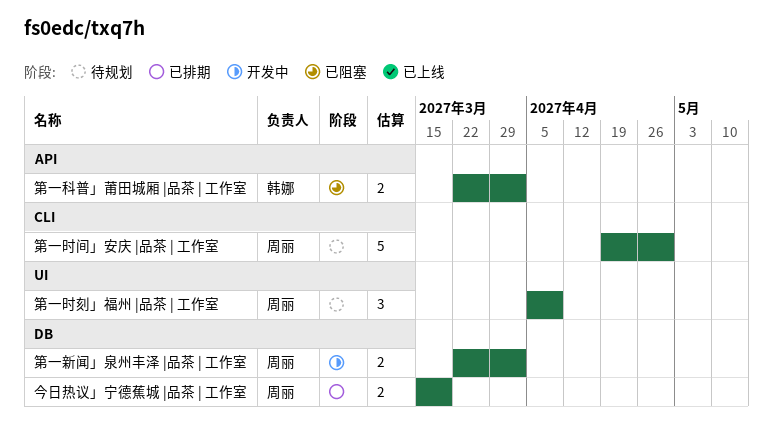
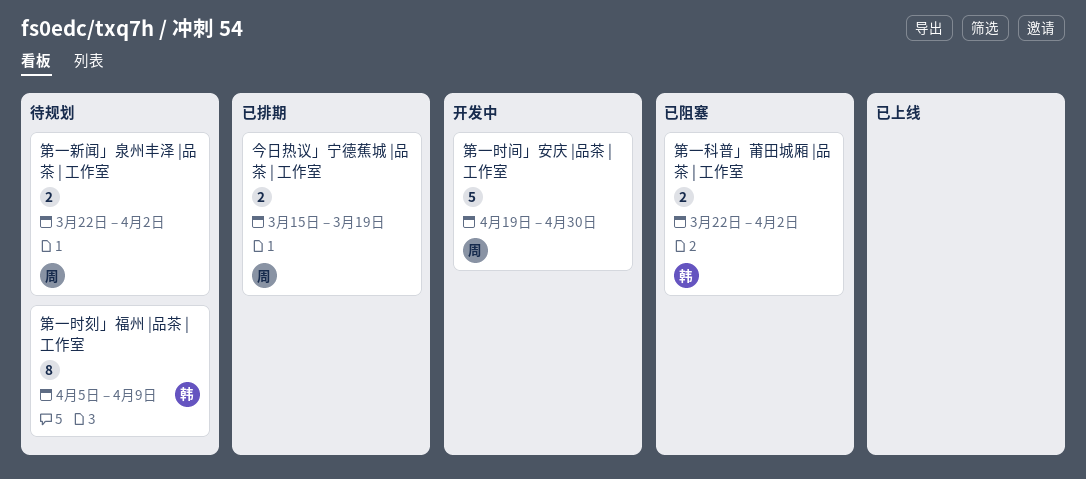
第一新闻」泉州丰泽 |品茶 | 工作室, status: 开发中 -> 待规划
第一时刻」福州 |品茶 | 工作室, owner: 周丽 -> 韩娜
第一时刻」福州 |品茶 | 工作室, estimate: 3 -> 8
第一时间」安庆 |品茶 | 工作室, status: 待规划 -> 开发中

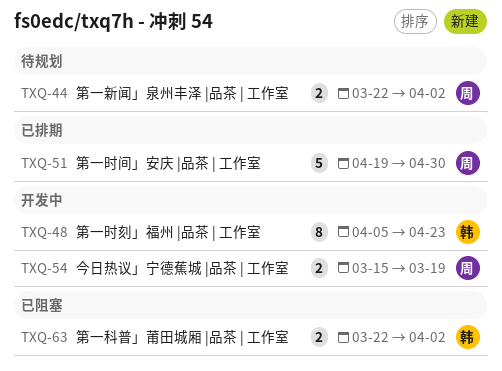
今日热议」宁德蕉城 |品茶 | 工作室, status: 已排期 -> 开发中
第一时刻」福州 |品茶 | 工作室, status: 待规划 -> 开发中
第一时刻」福州 |品茶 | 工作室, due: Apr 9 -> Apr 23
第一时间」安庆 |品茶 | 工作室, status: 开发中 -> 已排期

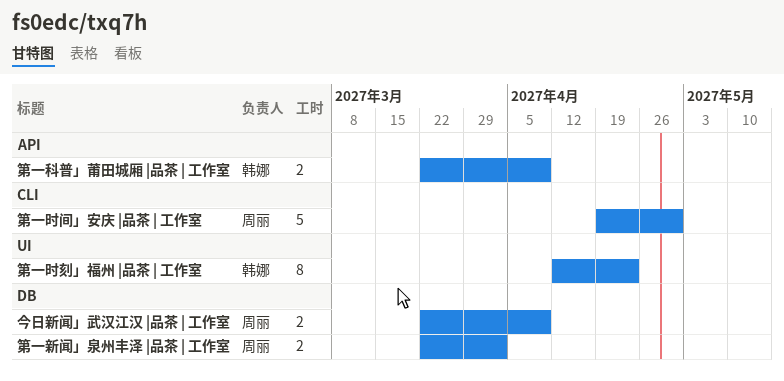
今日新闻」武汉江汉 |品茶 | 工作室: none -> present
今日热议」宁德蕉城 |品茶 | 工作室: present -> none
第一时刻」福州 |品茶 | 工作室, start: Apr 5 -> Apr 12
第一科普」莆田城厢 |品茶 | 工作室, due: Apr 2 -> Apr 9

